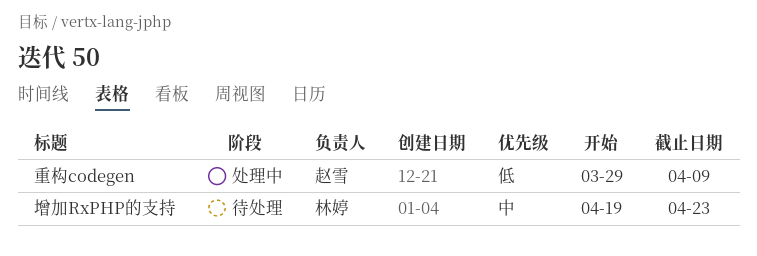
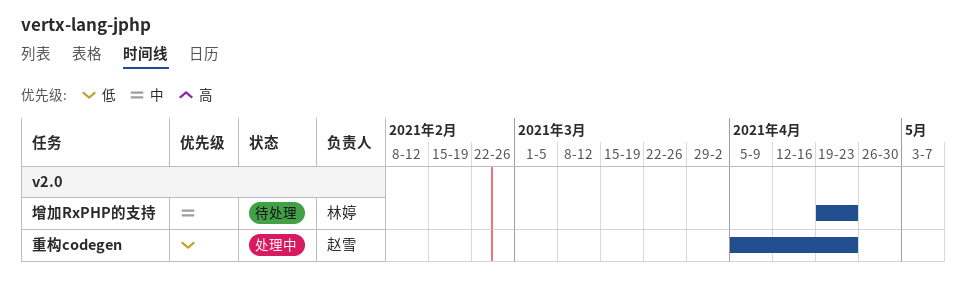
重构codegen, start: Mar 29 -> Apr 5
重构codegen, due: Apr 9 -> Apr 23

